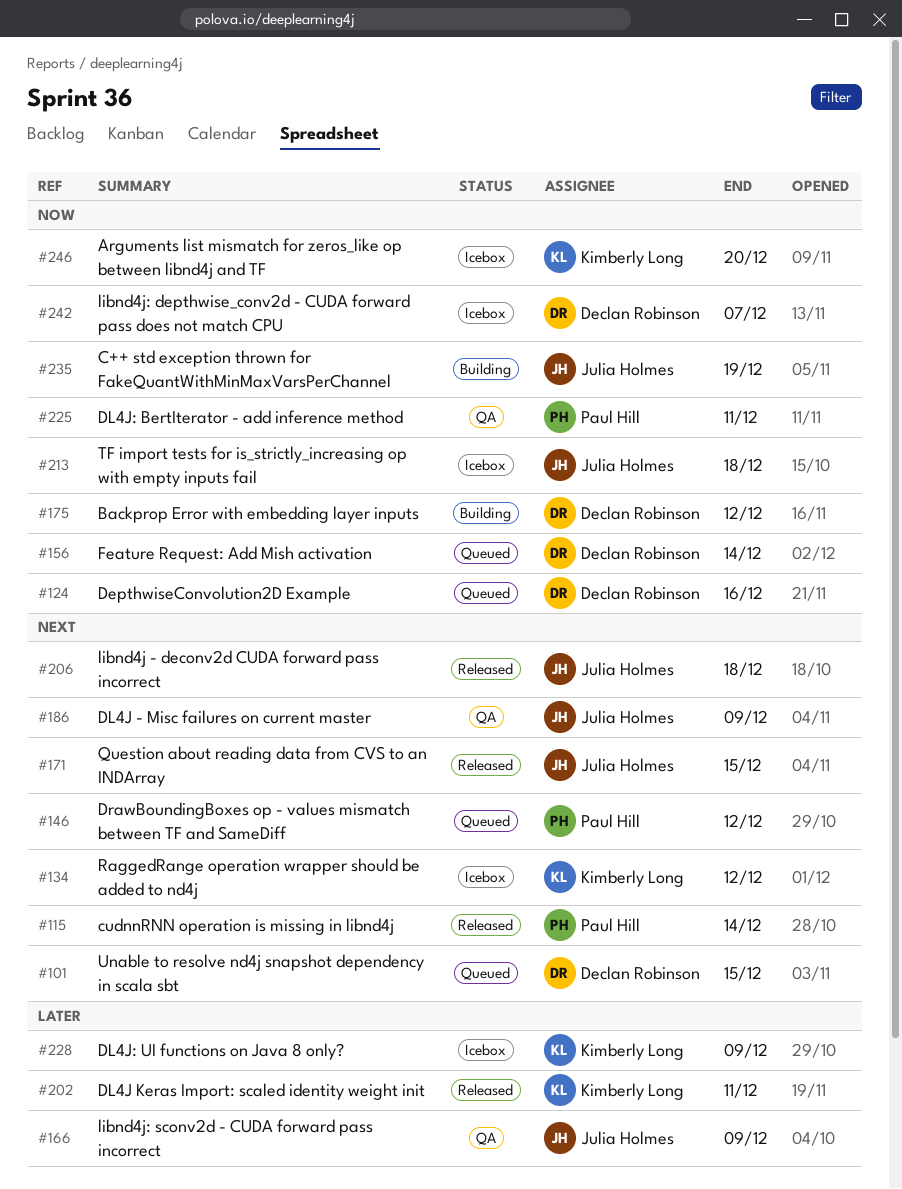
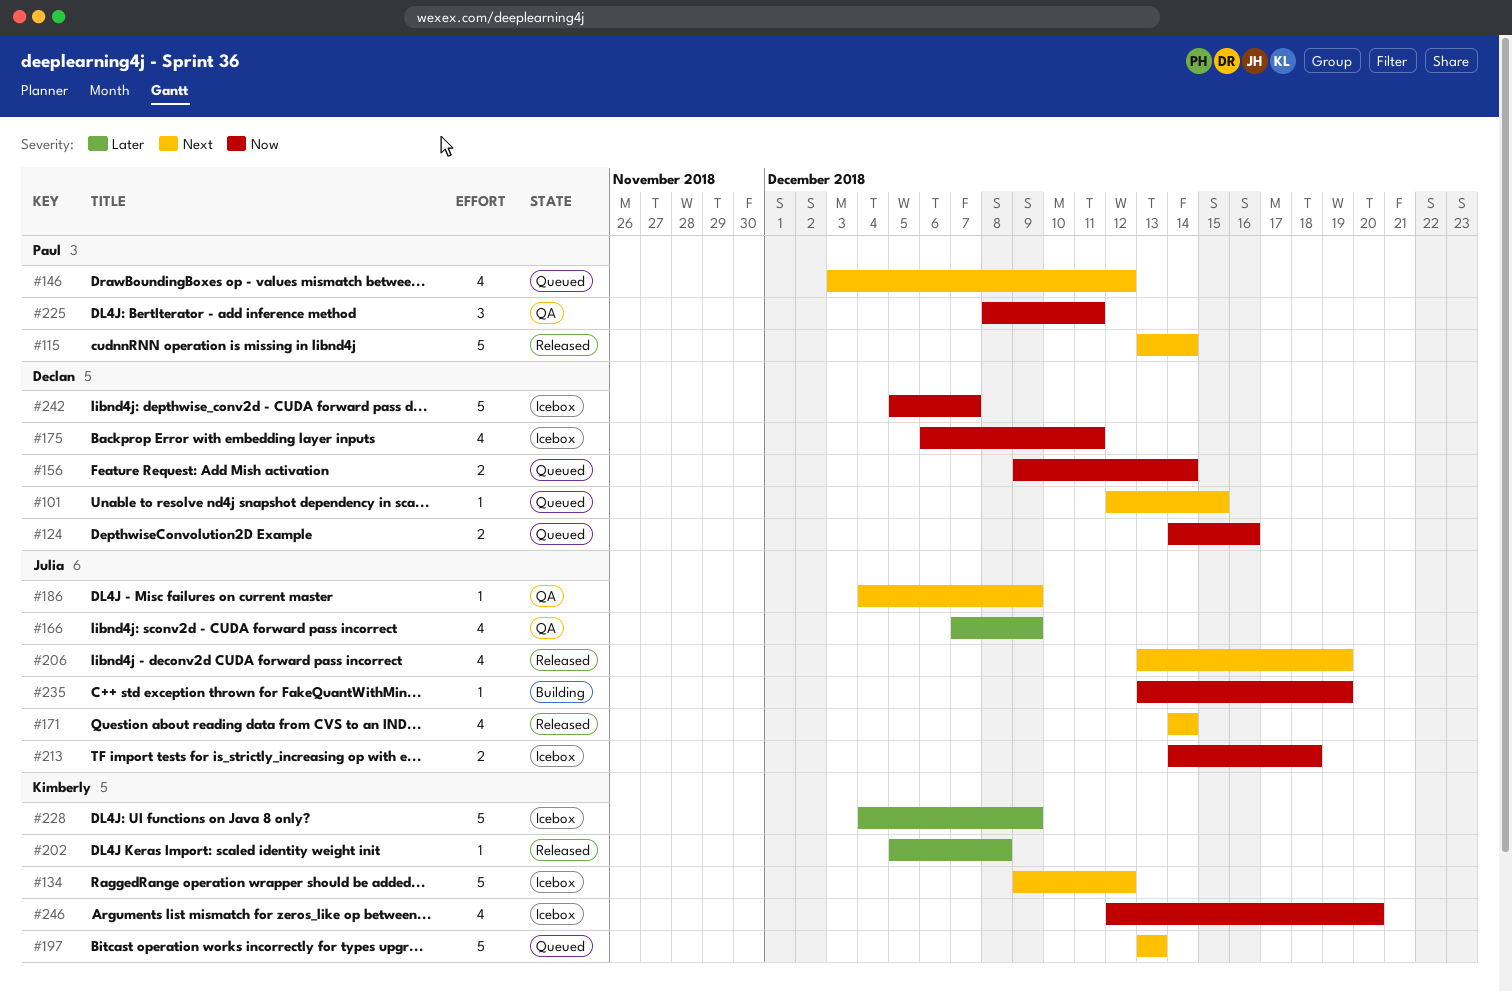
#171, due: Dec 15 -> Dec 14
#175, status: Building -> Icebox
#175, due: Dec 12 -> Dec 11
#197: none -> present
#202, due: Dec 11 -> Dec 8
#206, due: Dec 18 -> Dec 19

